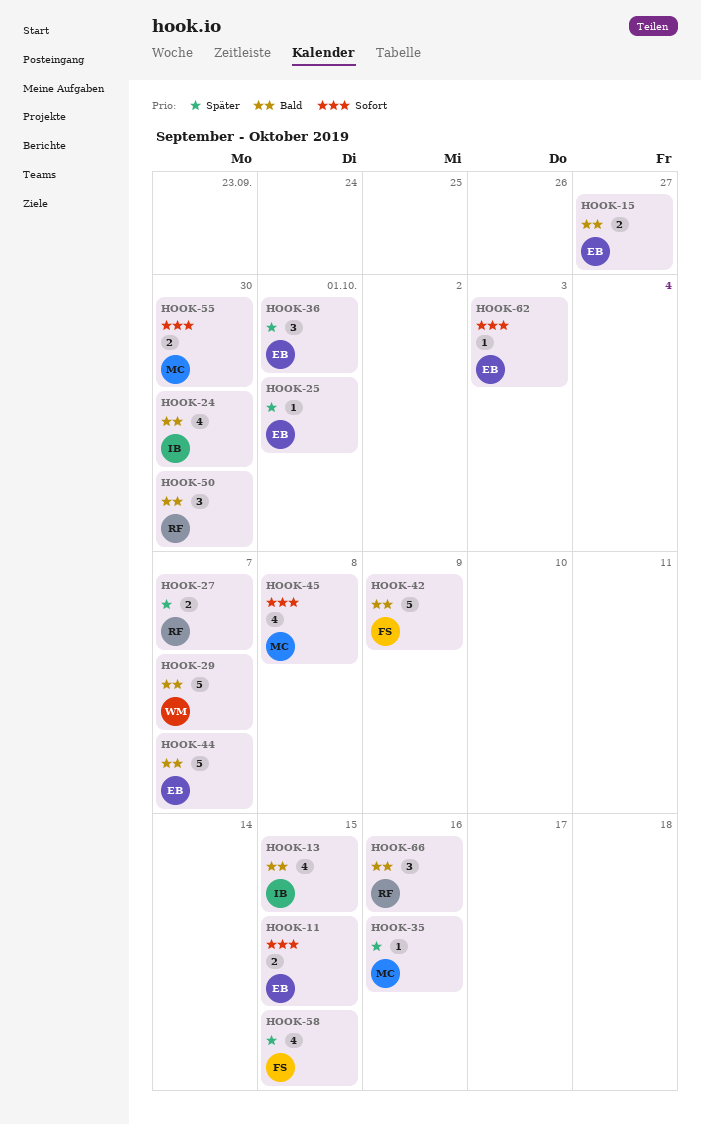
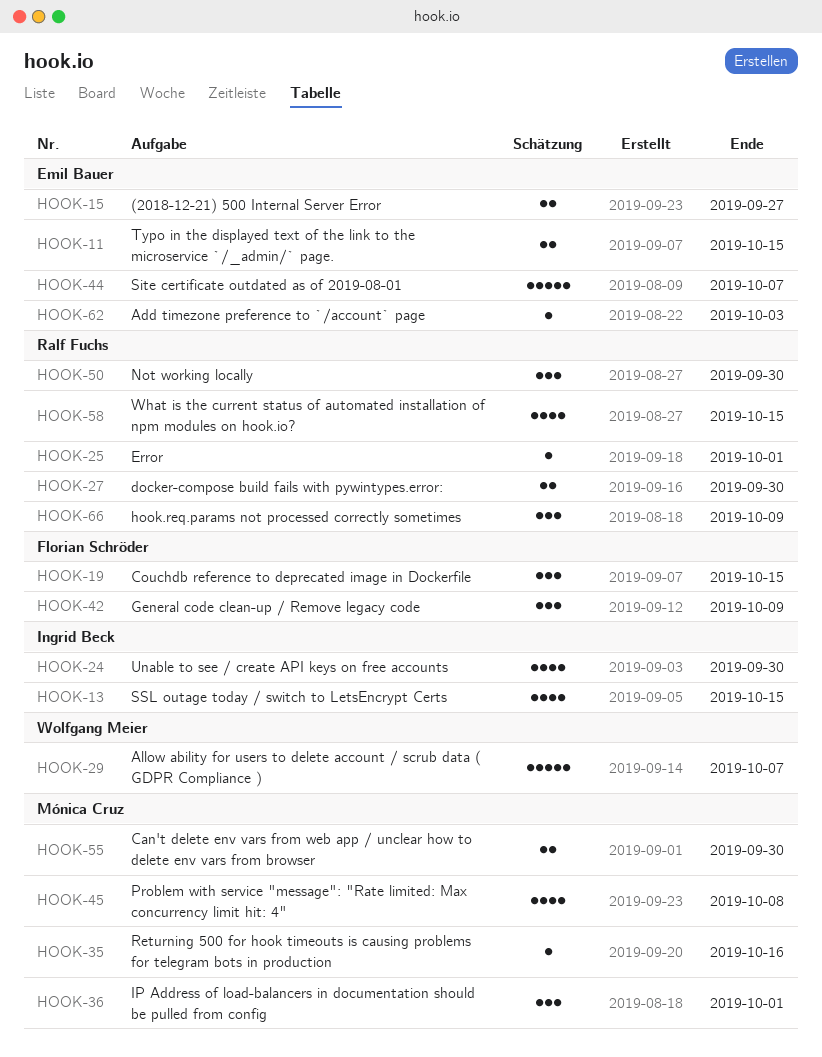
HOOK-19: none -> present
HOOK-25, owner: Emil Bauer -> Ralf Fuchs
HOOK-27, due: Oct 7 -> Sep 30
HOOK-36, owner: Emil Bauer -> Mónica Cruz
HOOK-42, estimate: 5 -> 3
HOOK-58, owner: Florian Schröder -> Ralf Fuchs
HOOK-66, due: Oct 16 -> Oct 9

